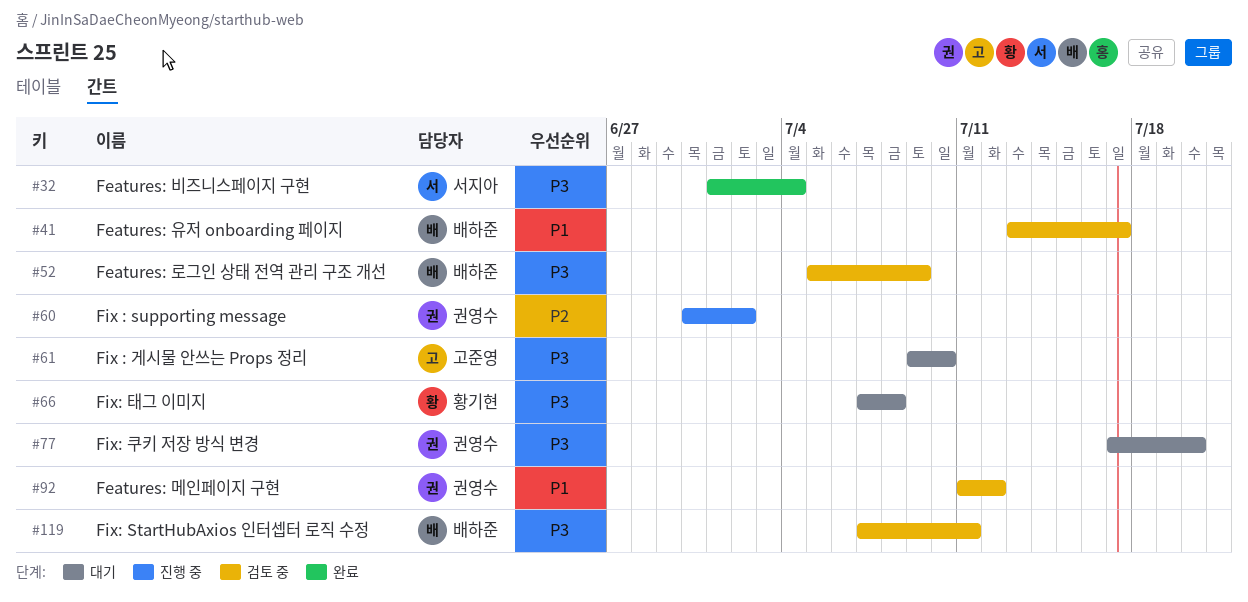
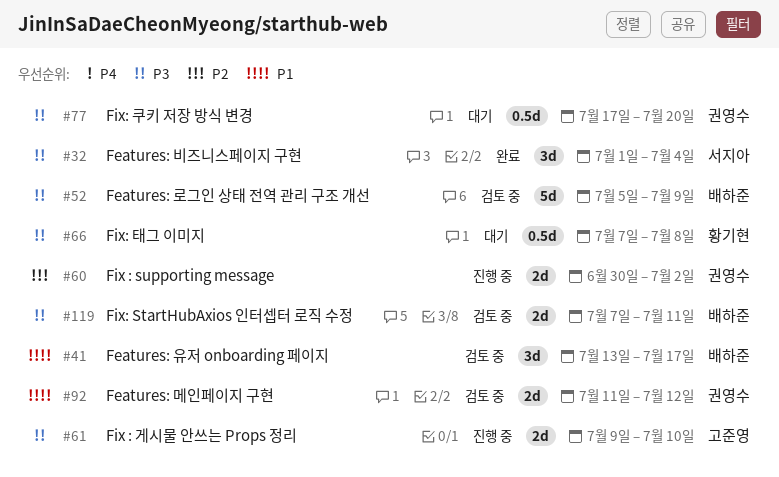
#61, status: 대기 -> 진행 중

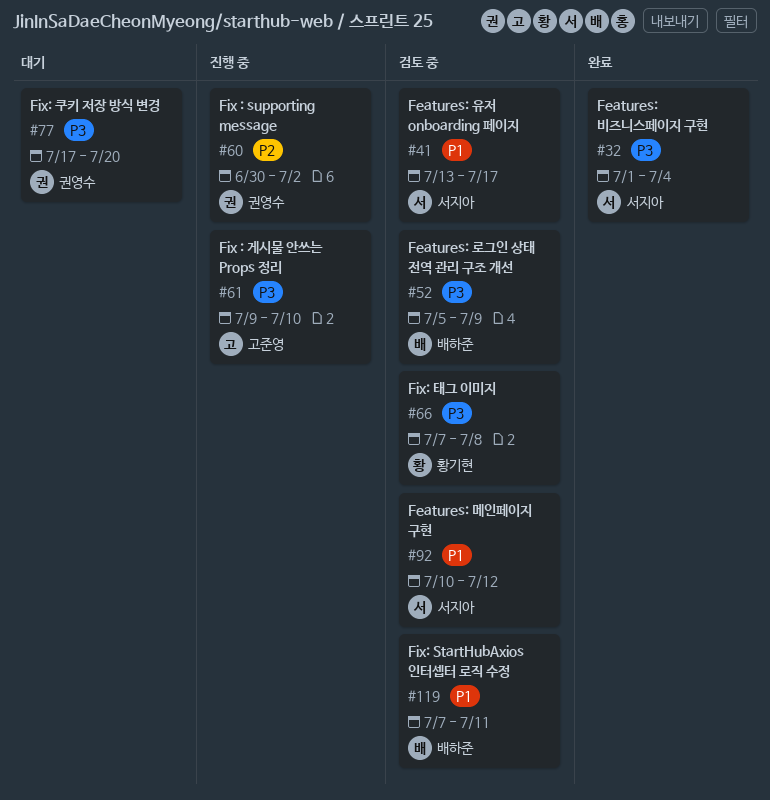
#41, owner: 배하준 -> 서지아
#66, status: 대기 -> 검토 중
#92, owner: 권영수 -> 서지아
#92, start: Jul 11 -> Jul 10
#119, priority: P3 -> P1

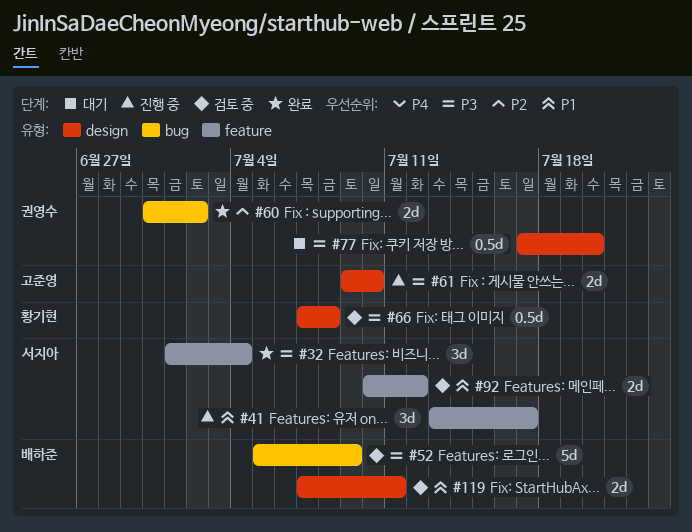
#41, status: 검토 중 -> 진행 중
#60, status: 진행 중 -> 완료

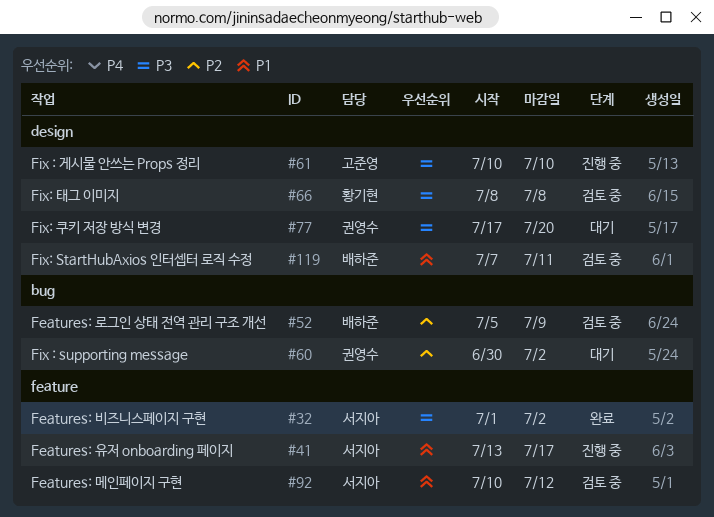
#32, due: Jul 4 -> Jul 2
#52, priority: P3 -> P2
#60, status: 완료 -> 대기
#61, start: Jul 9 -> Jul 10
#66, start: Jul 7 -> Jul 8

